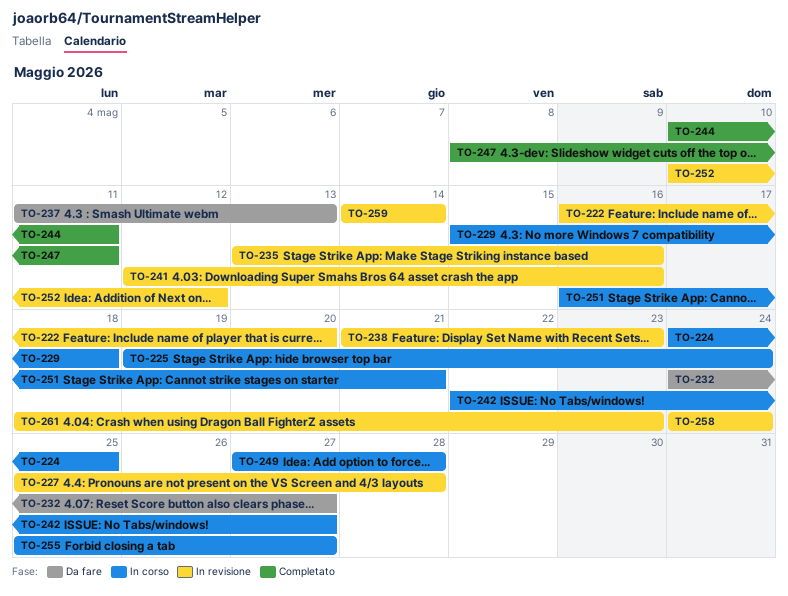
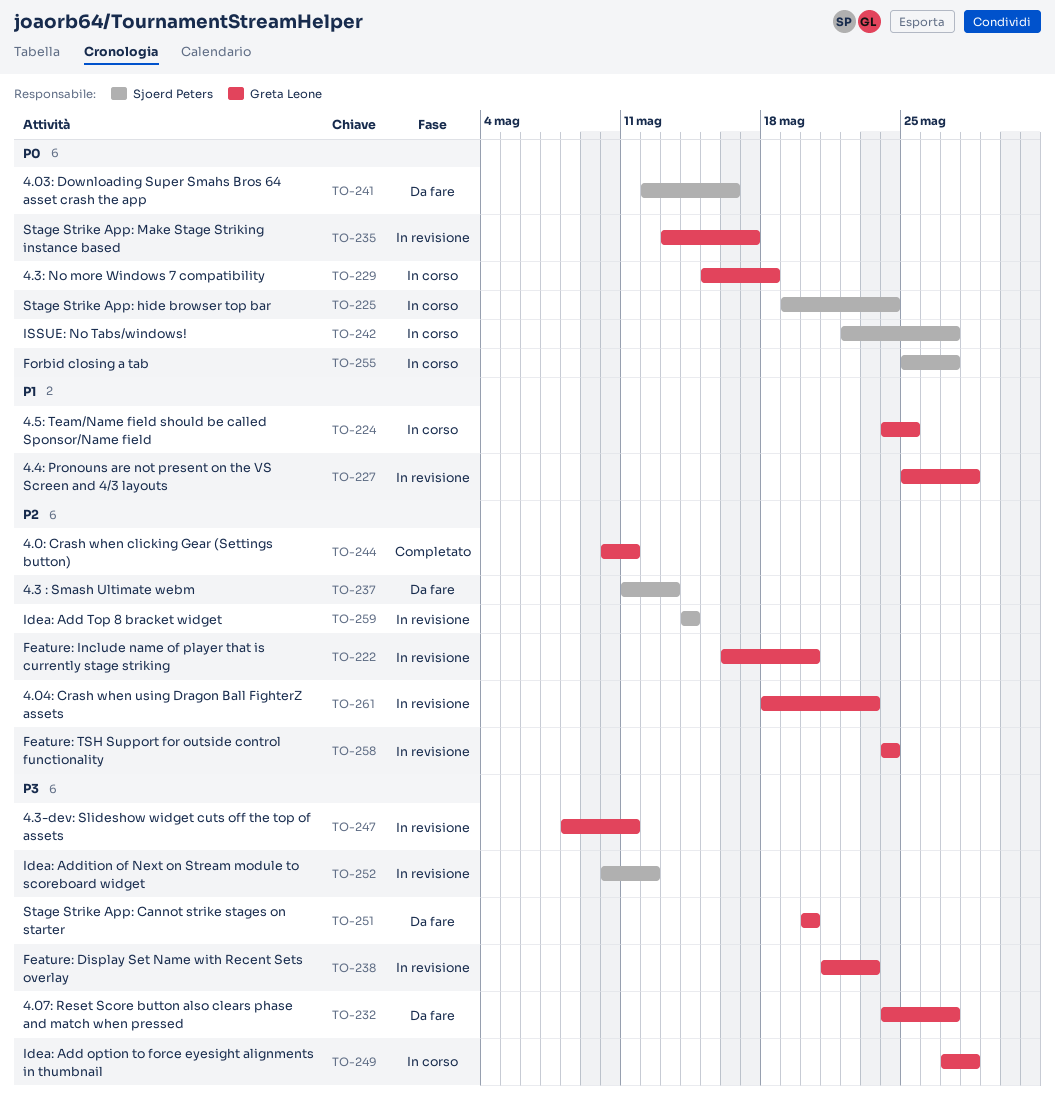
TO-235, due: May 16 -> May 17
TO-241, status: In revisione -> Da fare
TO-247, status: Completato -> In revisione
TO-251, status: In corso -> Da fare
TO-251, start: May 16 -> May 20
TO-251, due: May 21 -> May 20

